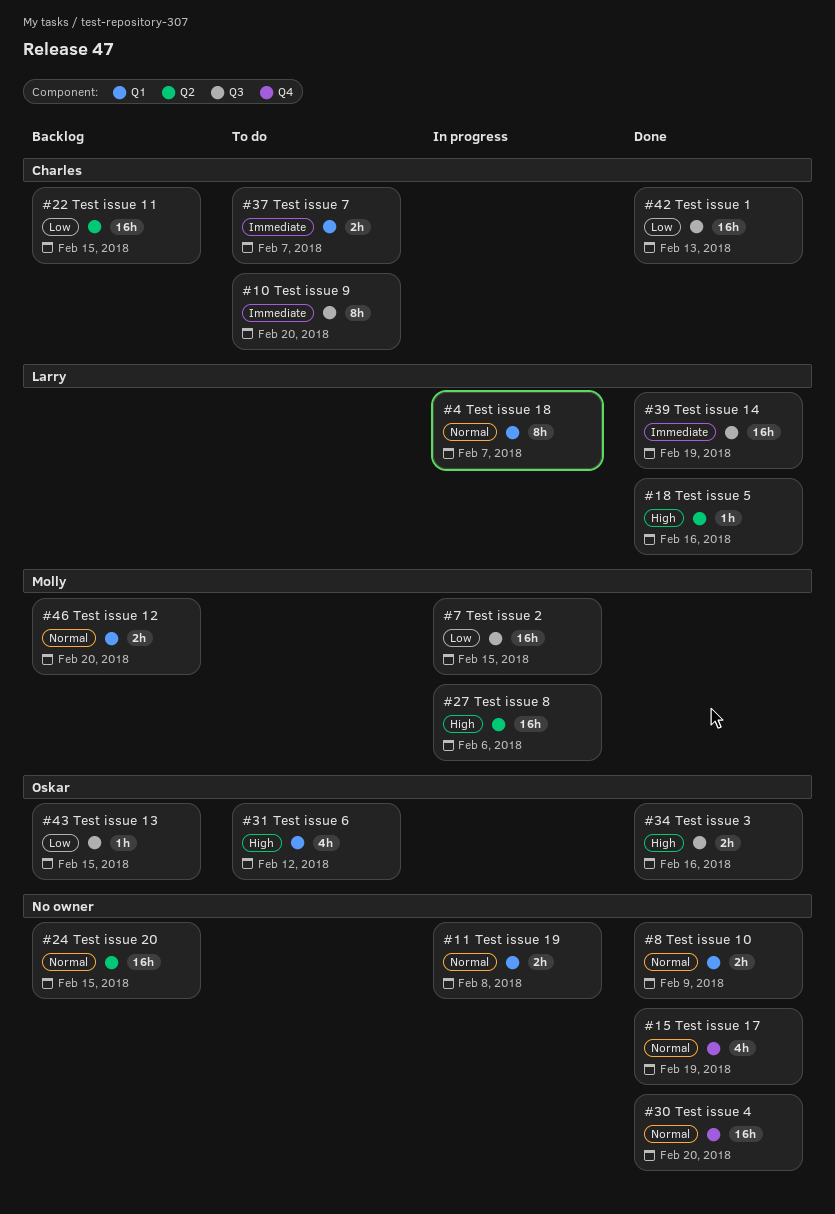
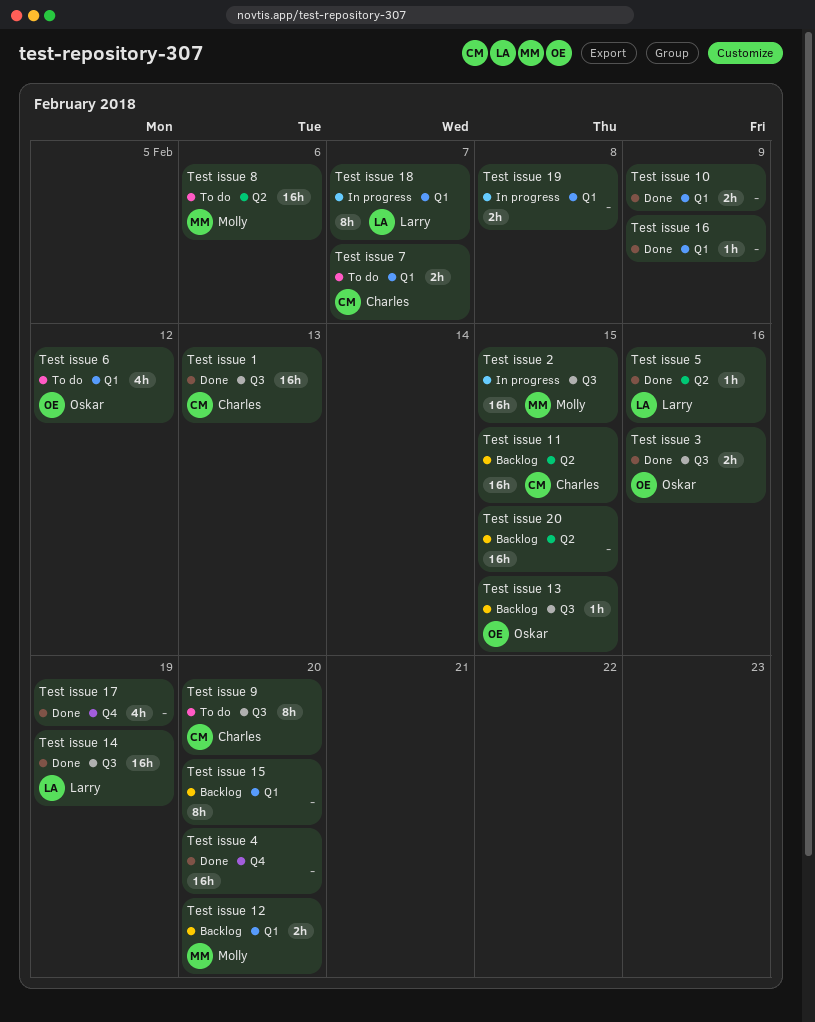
Test issue 15: none -> present
Test issue 16: none -> present
Test issue 8, status: In progress -> To do

